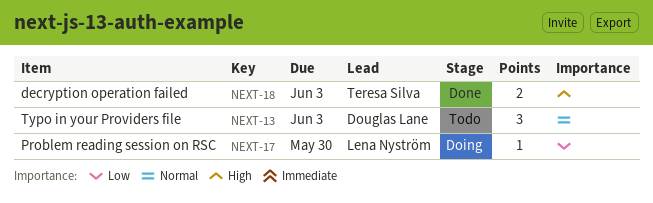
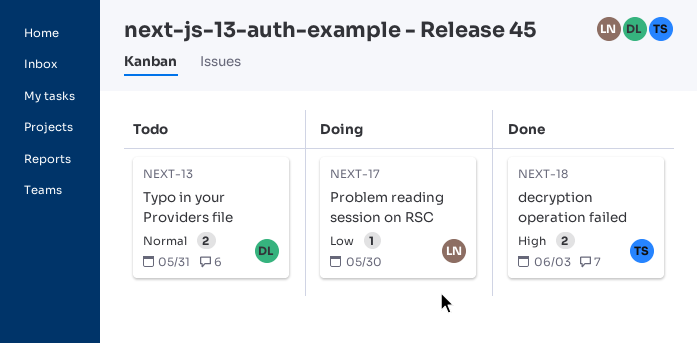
NEXT-13, estimate: 3 -> 2
NEXT-13, due: Jun 3 -> May 31

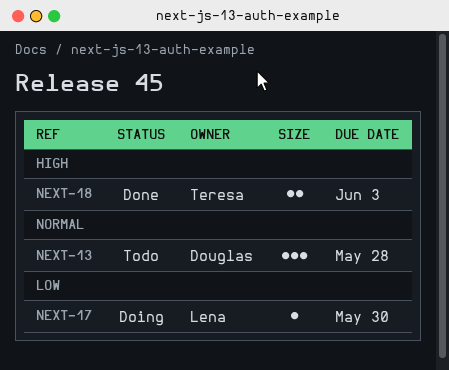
NEXT-13, estimate: 2 -> 3
NEXT-13, due: May 31 -> May 28

